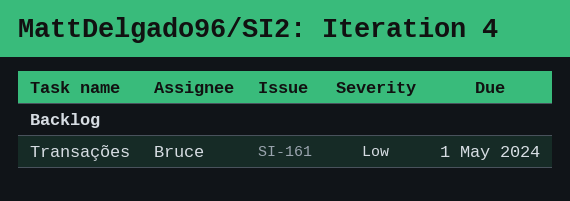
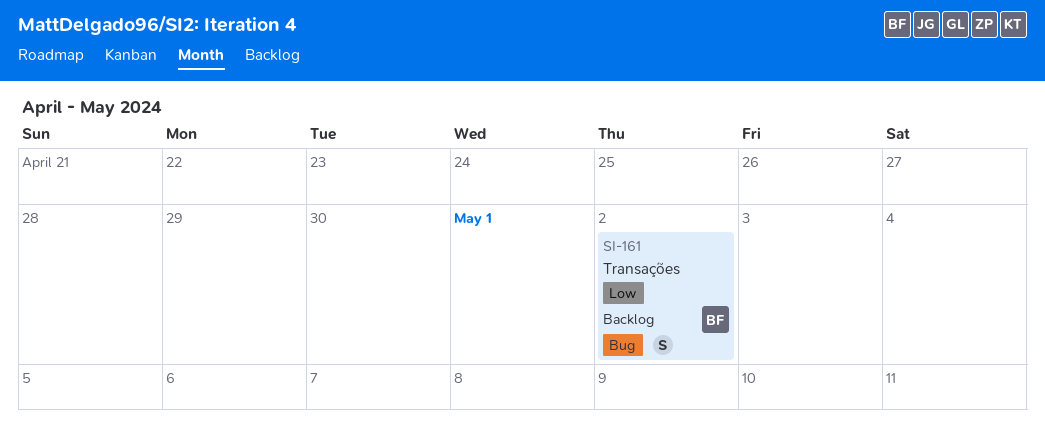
SI-161, due: May 1 -> May 2

